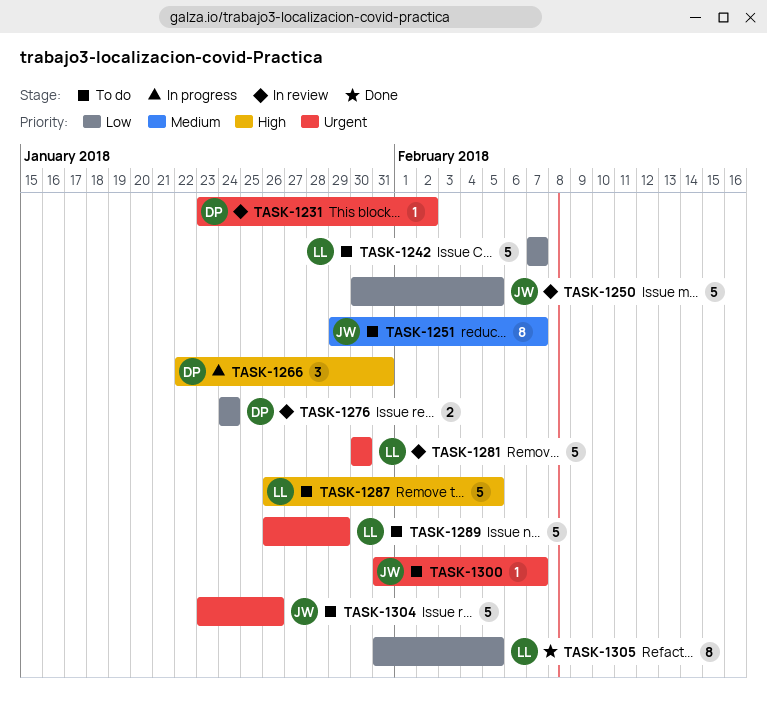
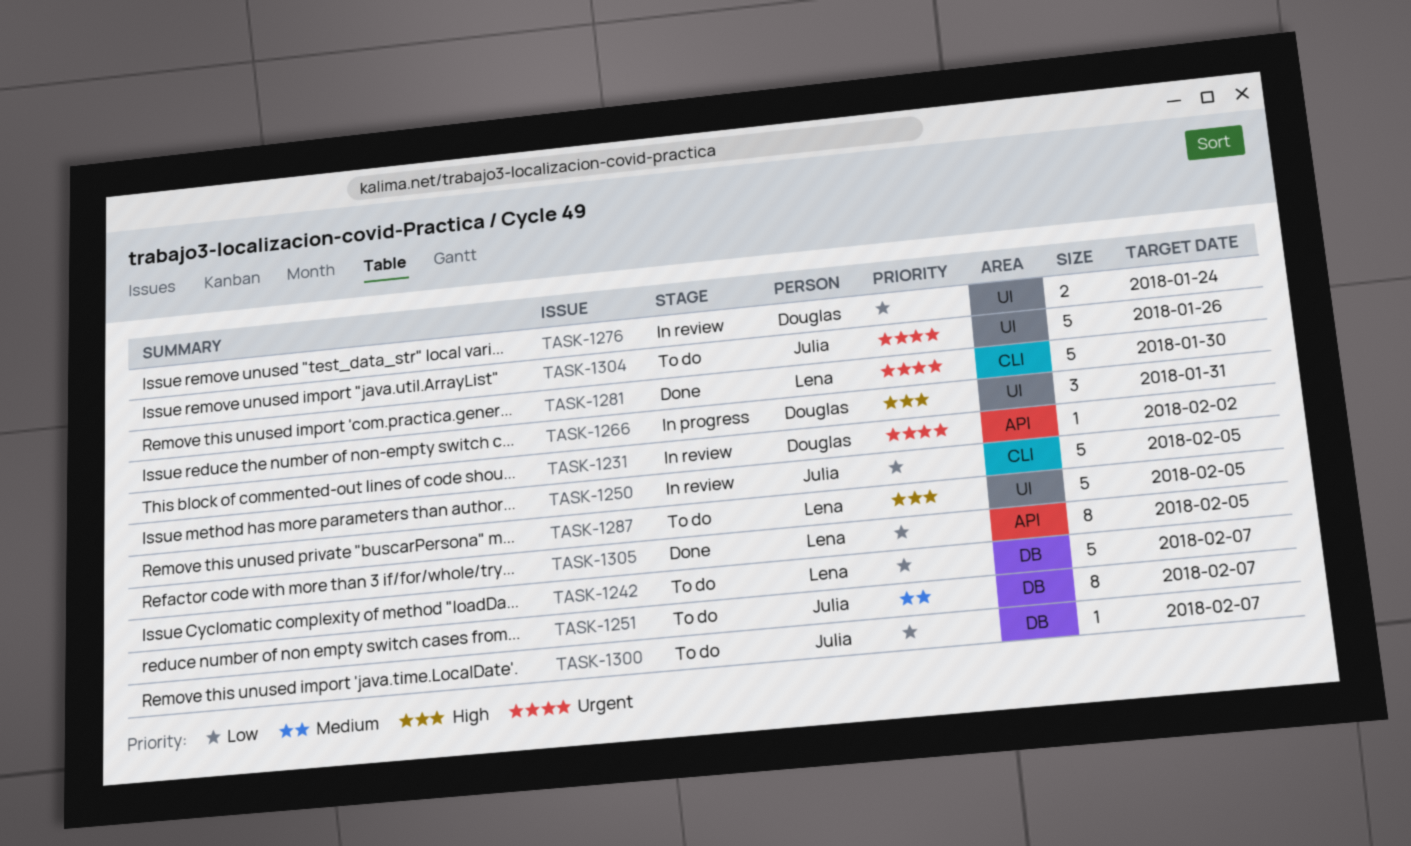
TASK-1281, status: In review -> Done
TASK-1289: present -> none
TASK-1300, priority: Urgent -> Low

